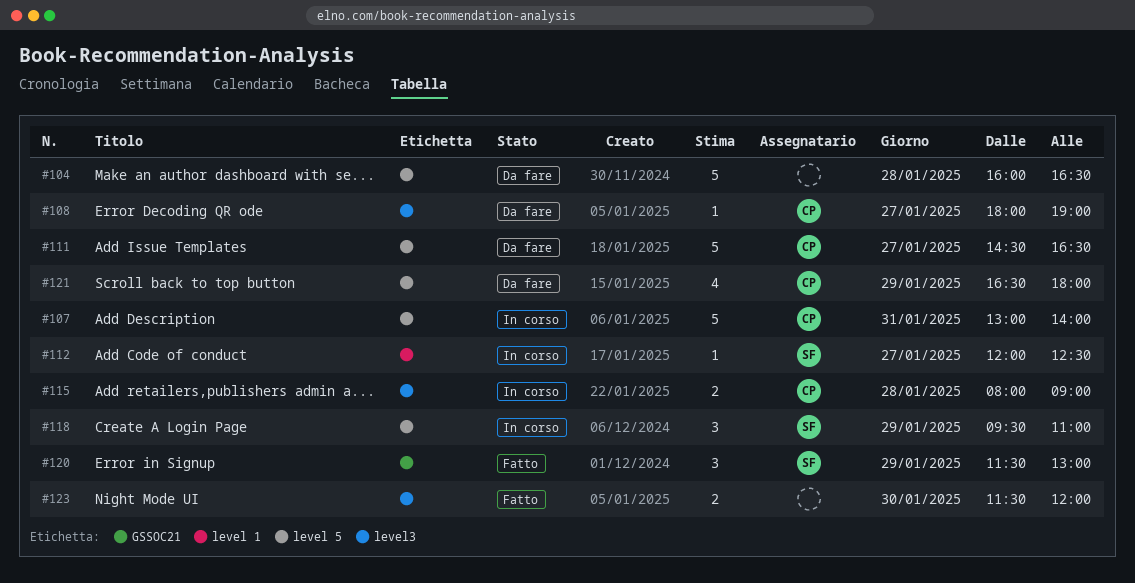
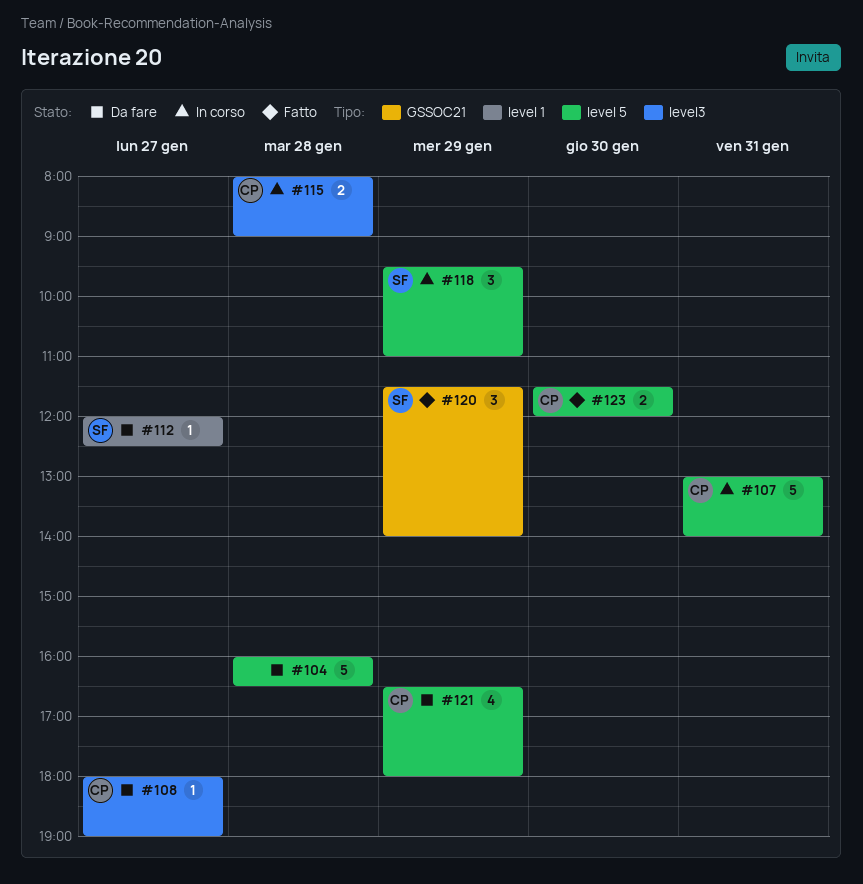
#111: present -> none
#112, status: In corso -> Da fare
#120, ends: 13:00 -> 14:00
#123, owner: none -> CP
#123, label: level3 -> level 5

